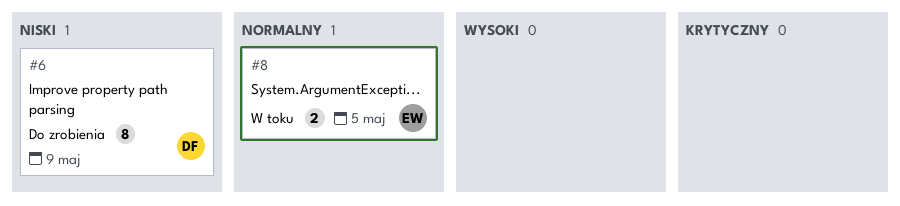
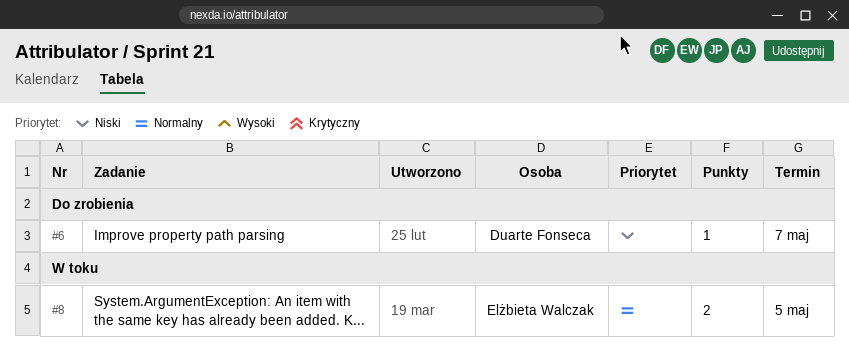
#6, estimate: 8 -> 1
#6, due: May 9 -> May 7

